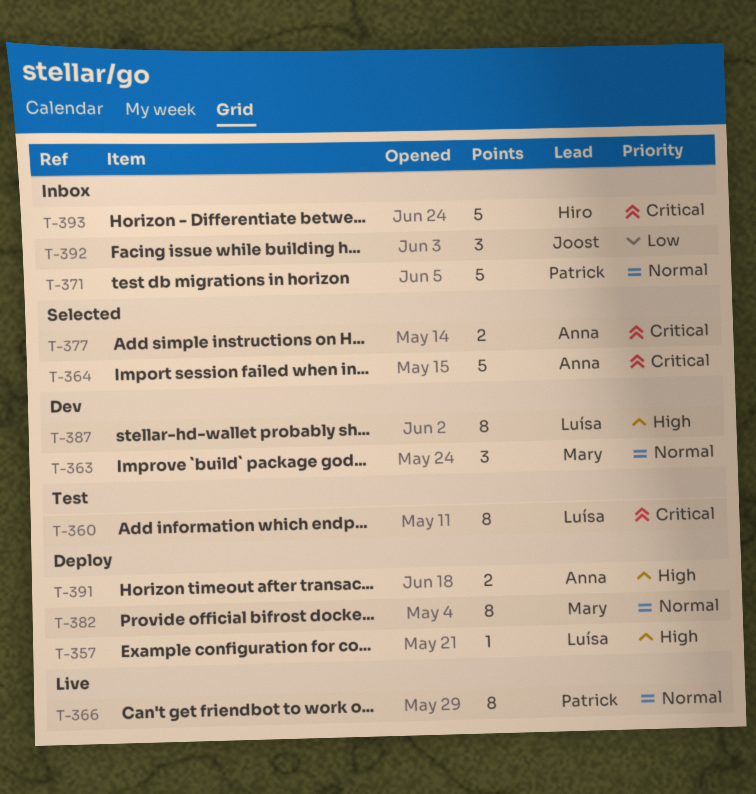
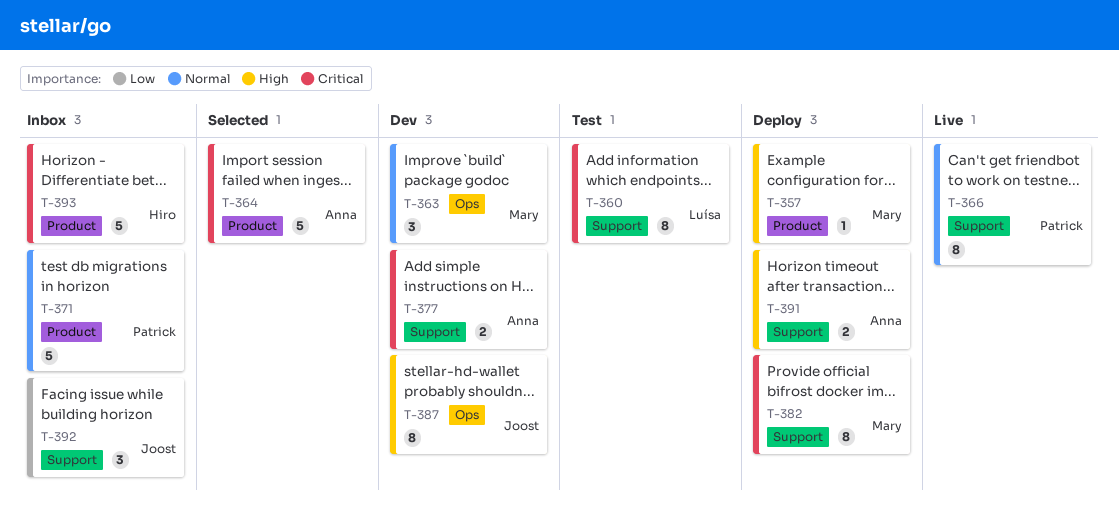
T-357, owner: Luísa -> Mary
T-377, status: Selected -> Dev
T-382, priority: Normal -> Critical
T-387, owner: Luísa -> Joost

